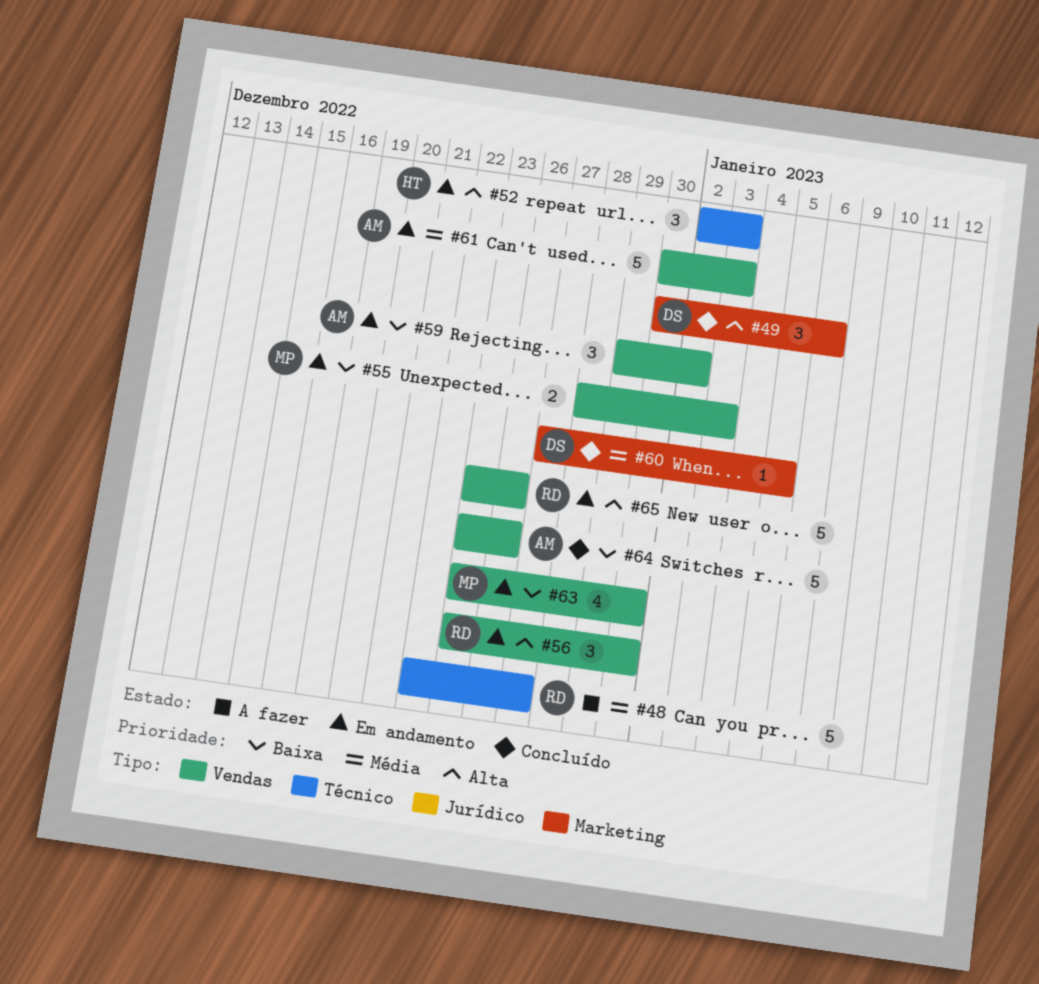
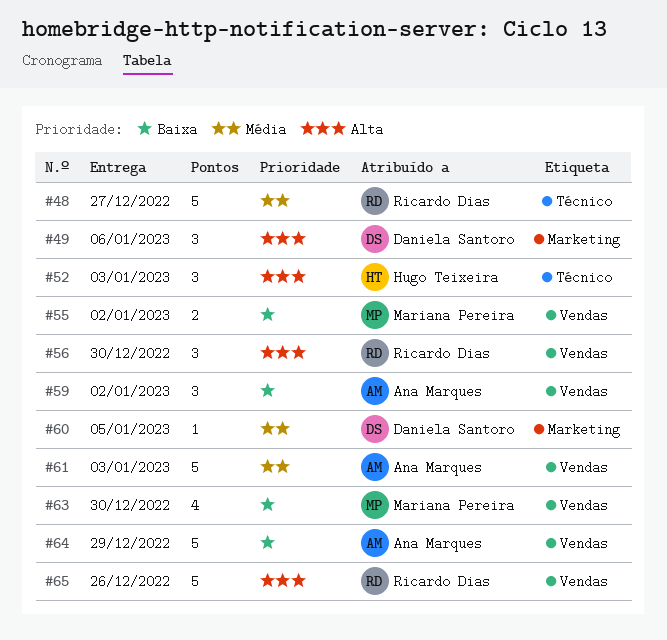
#55, due: Jan 3 -> Jan 2
#64, due: Dec 26 -> Dec 29

